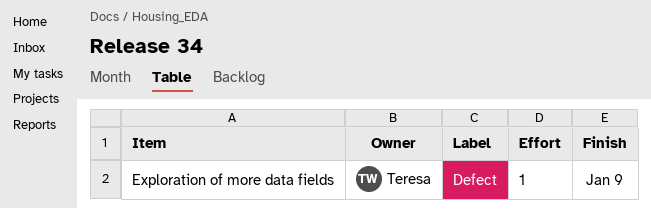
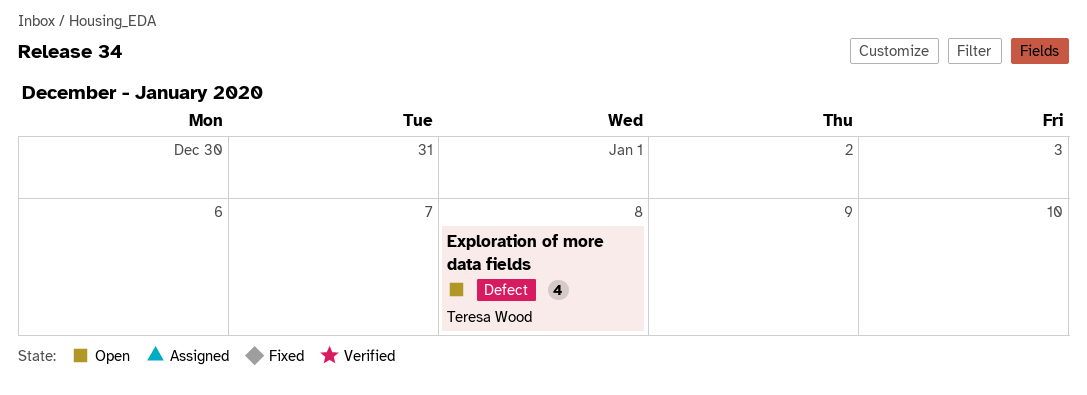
Exploration of more data fields, estimate: 1 -> 4
Exploration of more data fields, due: Jan 9 -> Jan 8

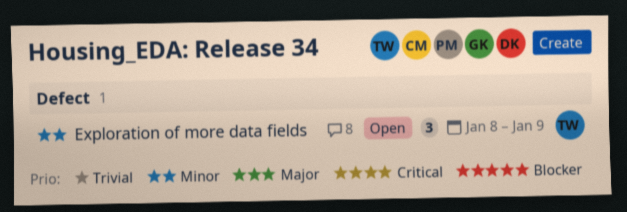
Exploration of more data fields, estimate: 4 -> 3
Exploration of more data fields, due: Jan 8 -> Jan 9

